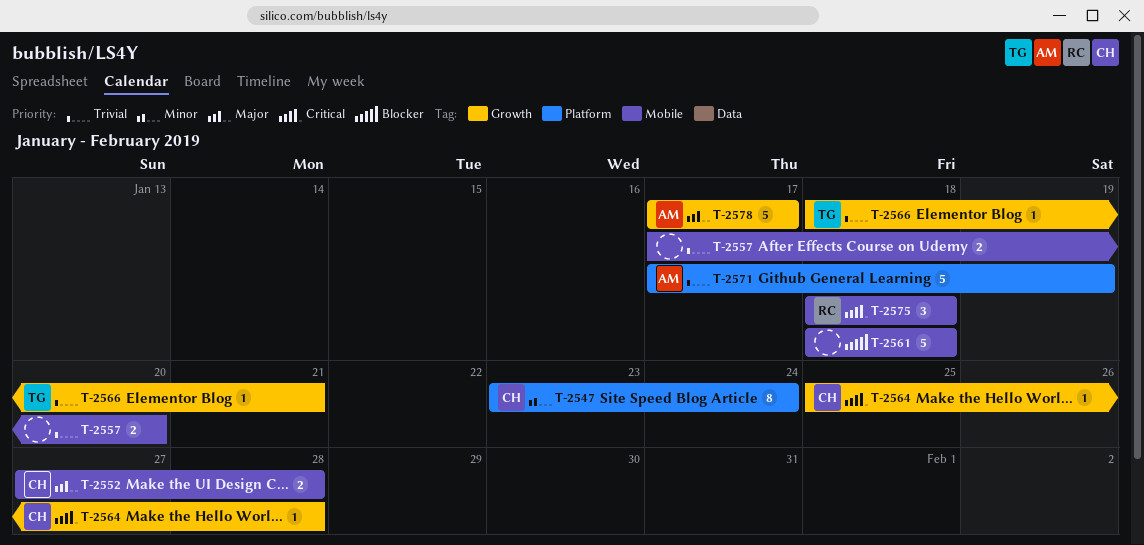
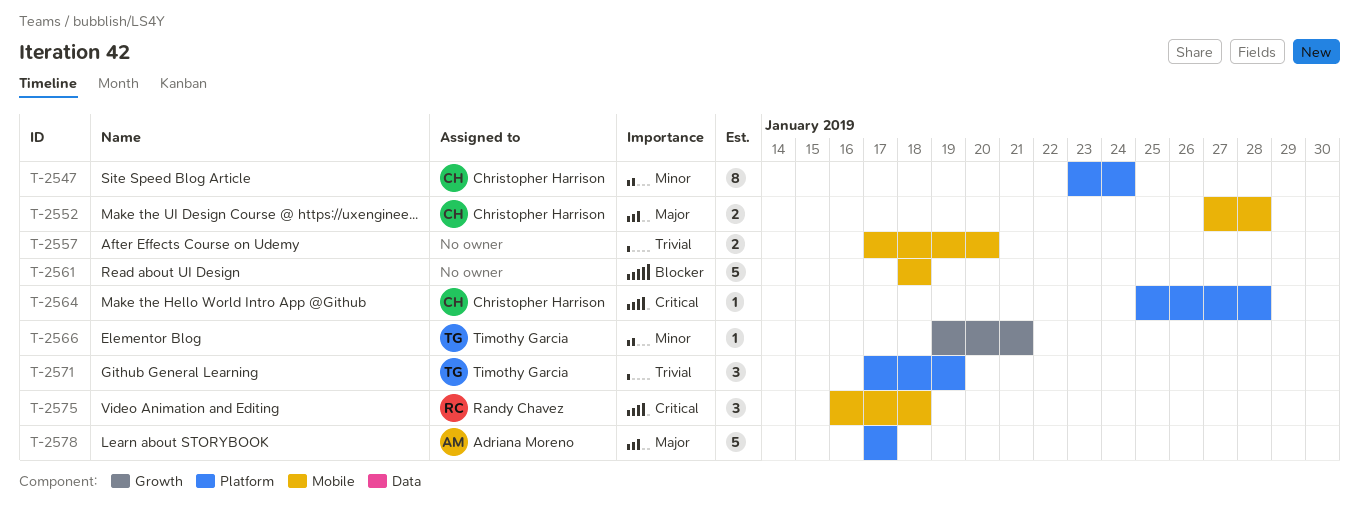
T-2564, label: Growth -> Platform
T-2566, priority: Trivial -> Minor
T-2566, start: Jan 18 -> Jan 19
T-2571, owner: Adriana Moreno -> Timothy Garcia
T-2571, estimate: 5 -> 3
T-2575, start: Jan 18 -> Jan 16
T-2578, label: Growth -> Platform

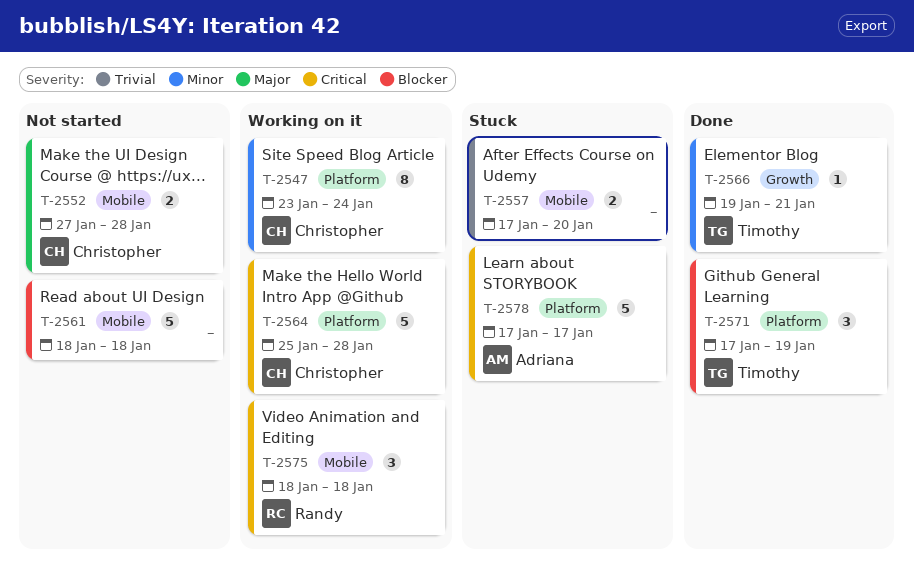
T-2564, estimate: 1 -> 5
T-2571, priority: Trivial -> Blocker
T-2575, start: Jan 16 -> Jan 18
T-2578, priority: Major -> Critical

